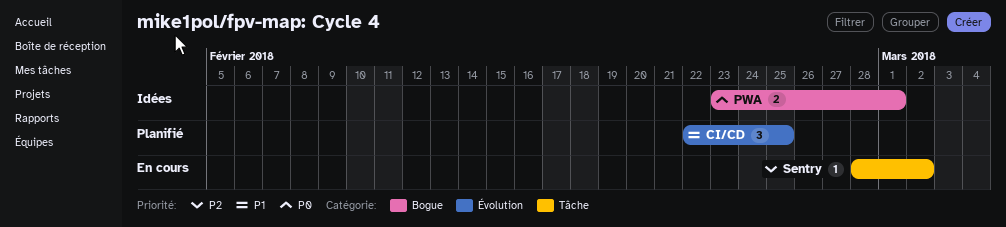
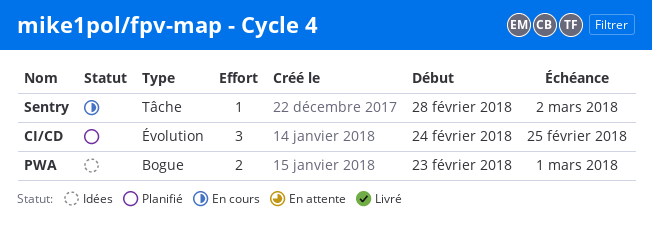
CI/CD, start: Feb 22 -> Feb 24

